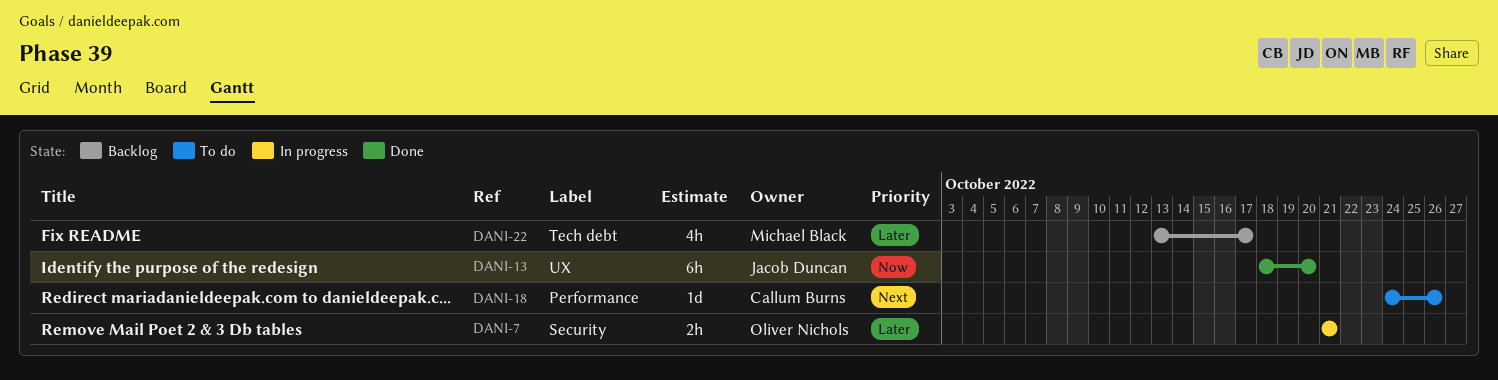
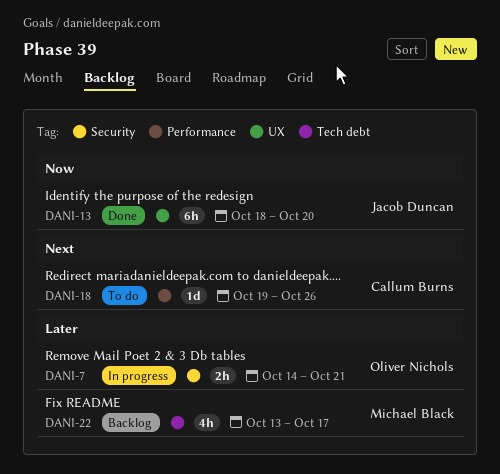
DANI-7, start: Oct 21 -> Oct 14
DANI-18, start: Oct 24 -> Oct 19

